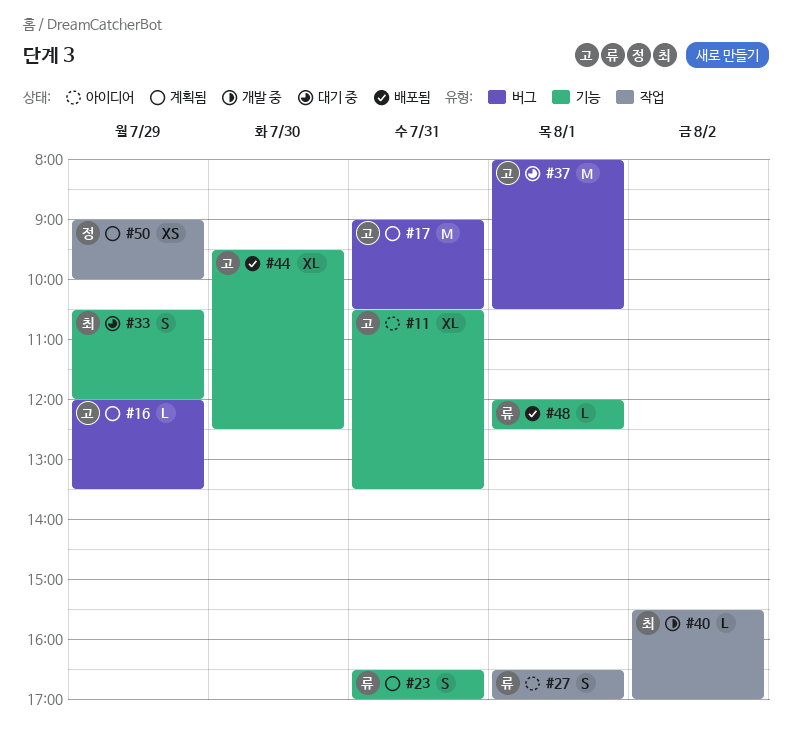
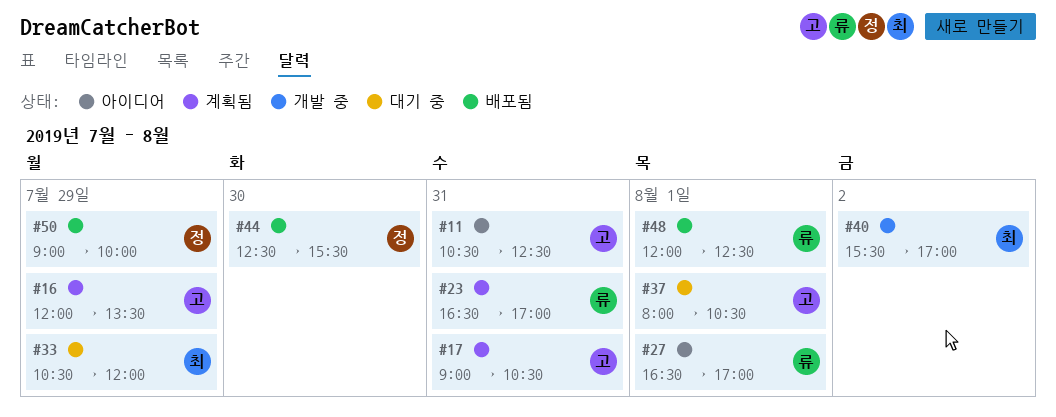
#11, ends: 13:30 -> 12:30
#44, owner: 고 -> 정
#44, begins: 09:30 -> 12:30
#44, ends: 12:30 -> 15:30
#50, status: 계획됨 -> 배포됨

